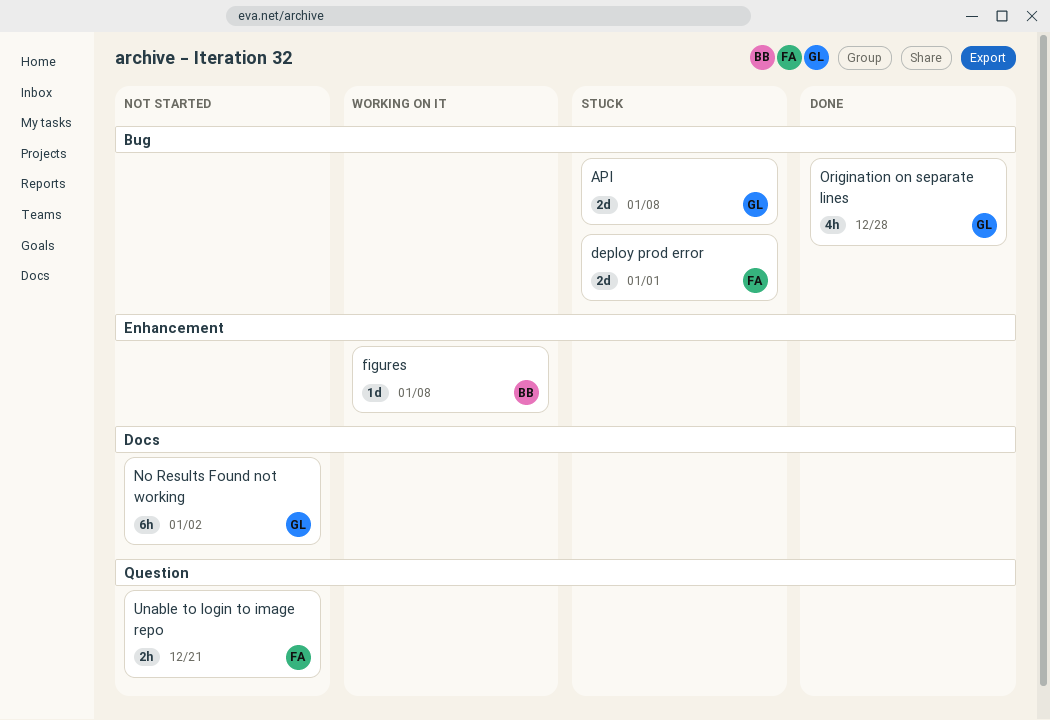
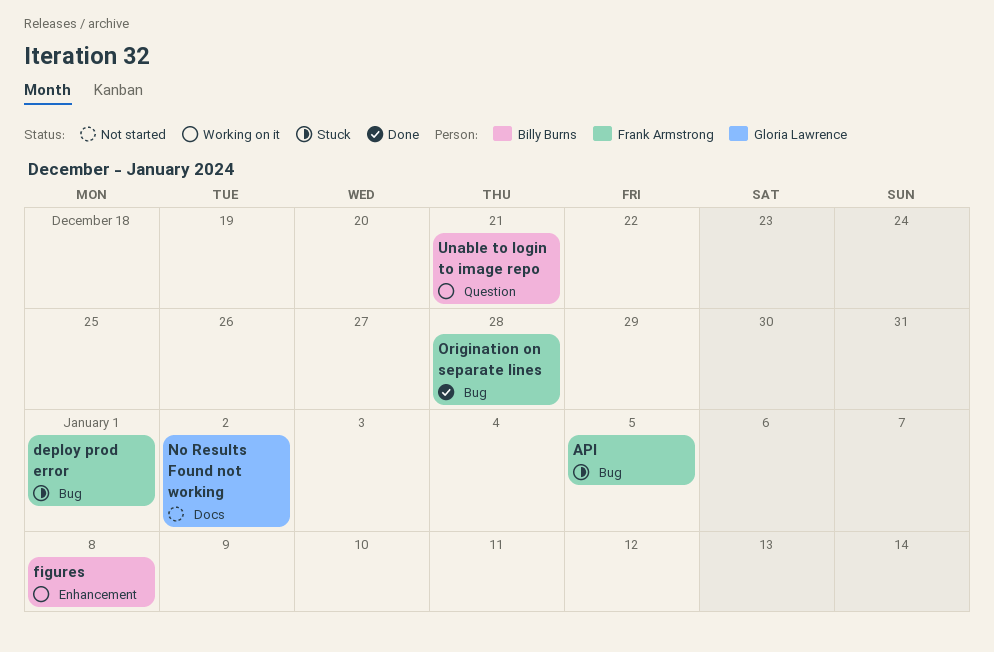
API, owner: Gloria Lawrence -> Frank Armstrong
API, due: Jan 8 -> Jan 5
Origination on separate lines, owner: Gloria Lawrence -> Frank Armstrong
Unable to login to image repo, status: Not started -> Working on it
Unable to login to image repo, owner: Frank Armstrong -> Billy Burns

